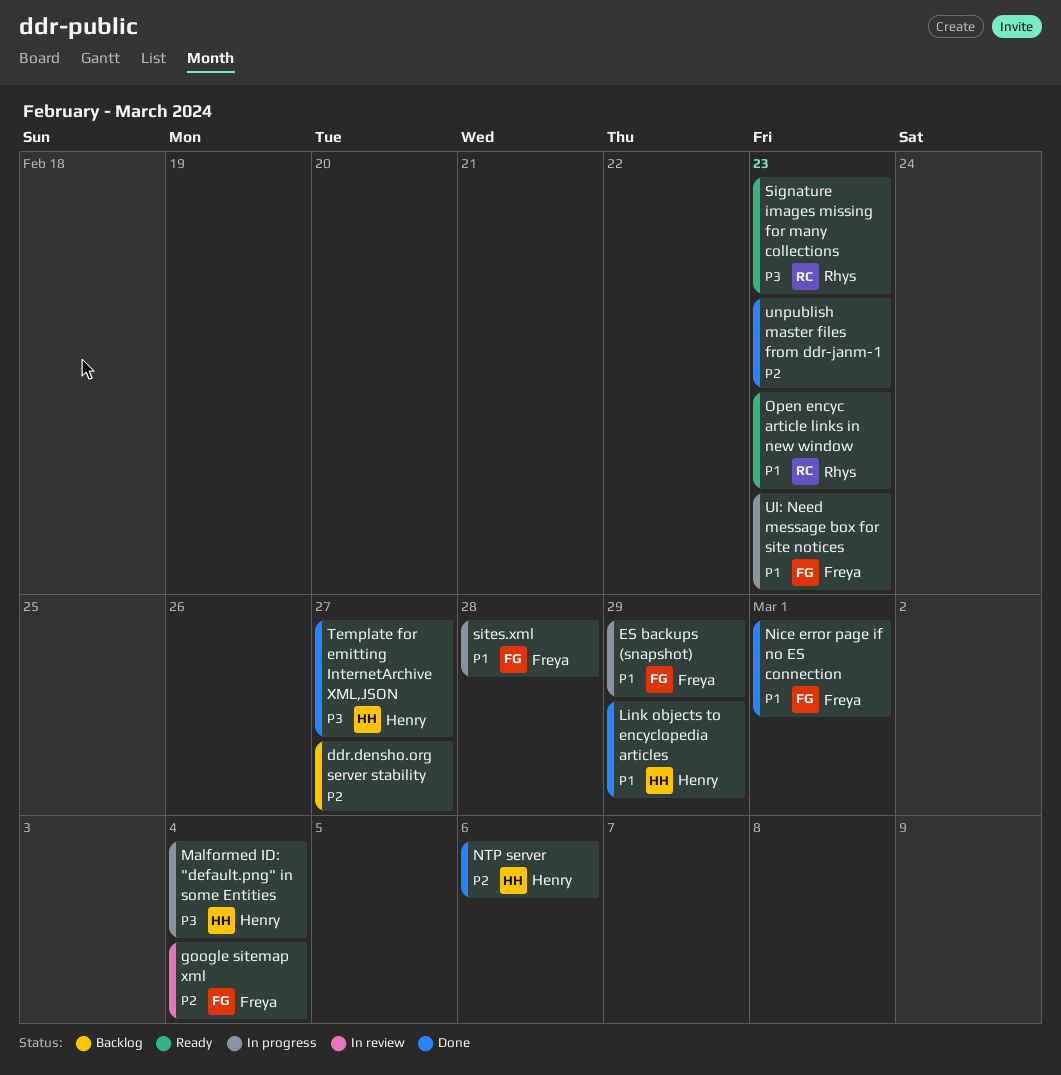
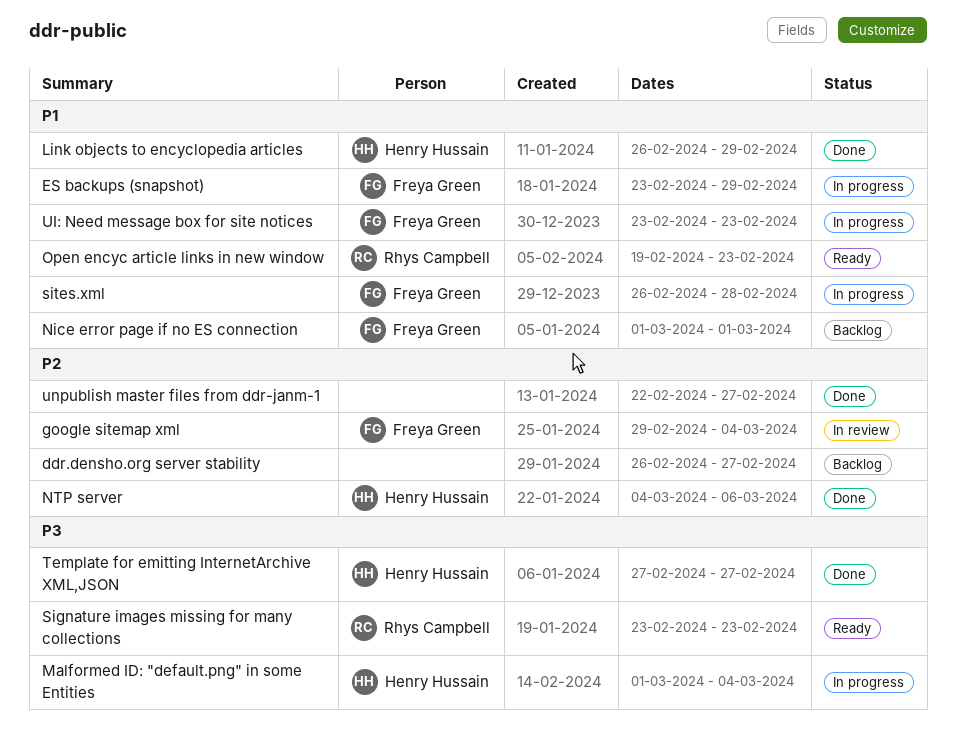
Nice error page if no ES connection, status: Done -> Backlog
unpublish master files from ddr-janm-1, due: Feb 23 -> Feb 27

